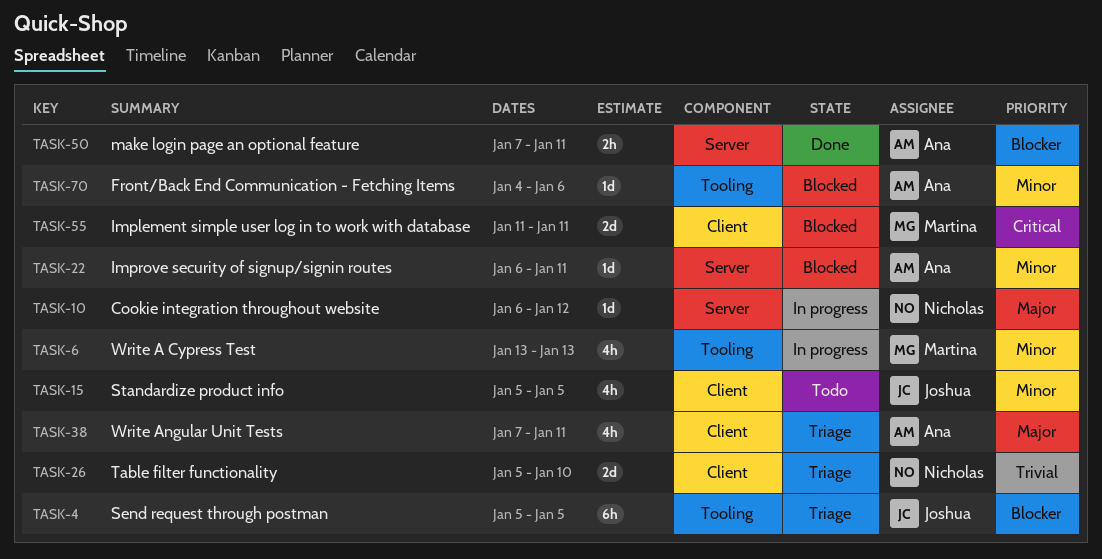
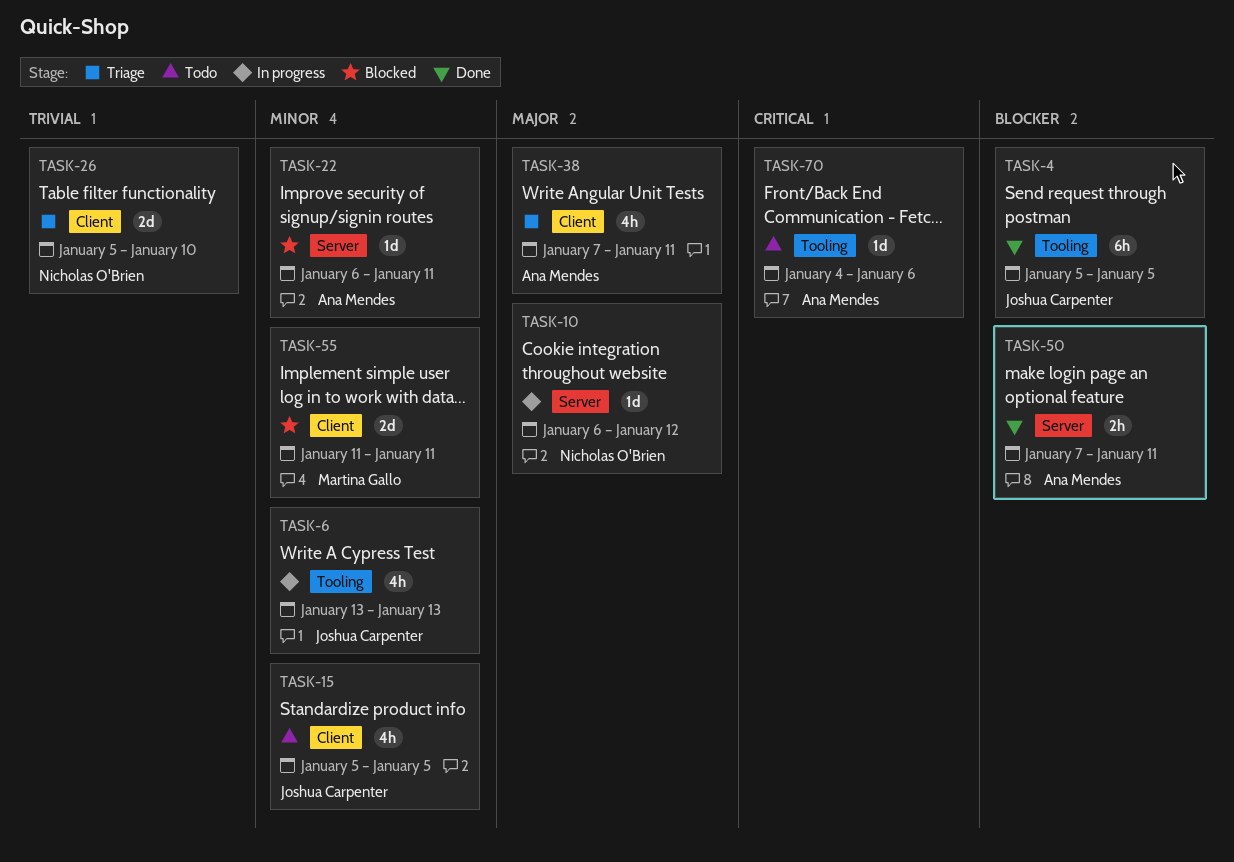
TASK-4, status: Triage -> Done
TASK-6, owner: Martina Gallo -> Joshua Carpenter
TASK-55, priority: Critical -> Minor
TASK-70, status: Blocked -> Todo
TASK-70, priority: Minor -> Critical

